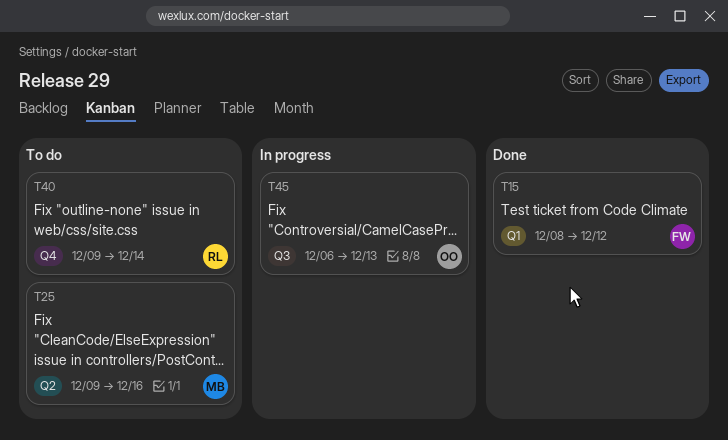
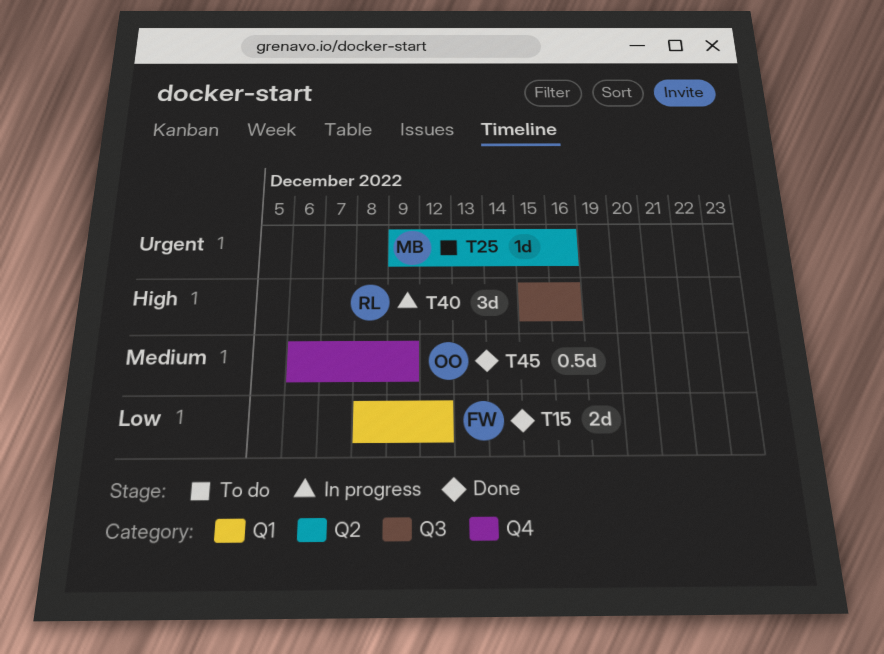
T40, status: To do -> In progress
T40, label: Q4 -> Q3
T40, start: Dec 9 -> Dec 15
T40, due: Dec 14 -> Dec 16
T45, status: In progress -> Done
T45, label: Q3 -> Q4
T45, due: Dec 13 -> Dec 9

